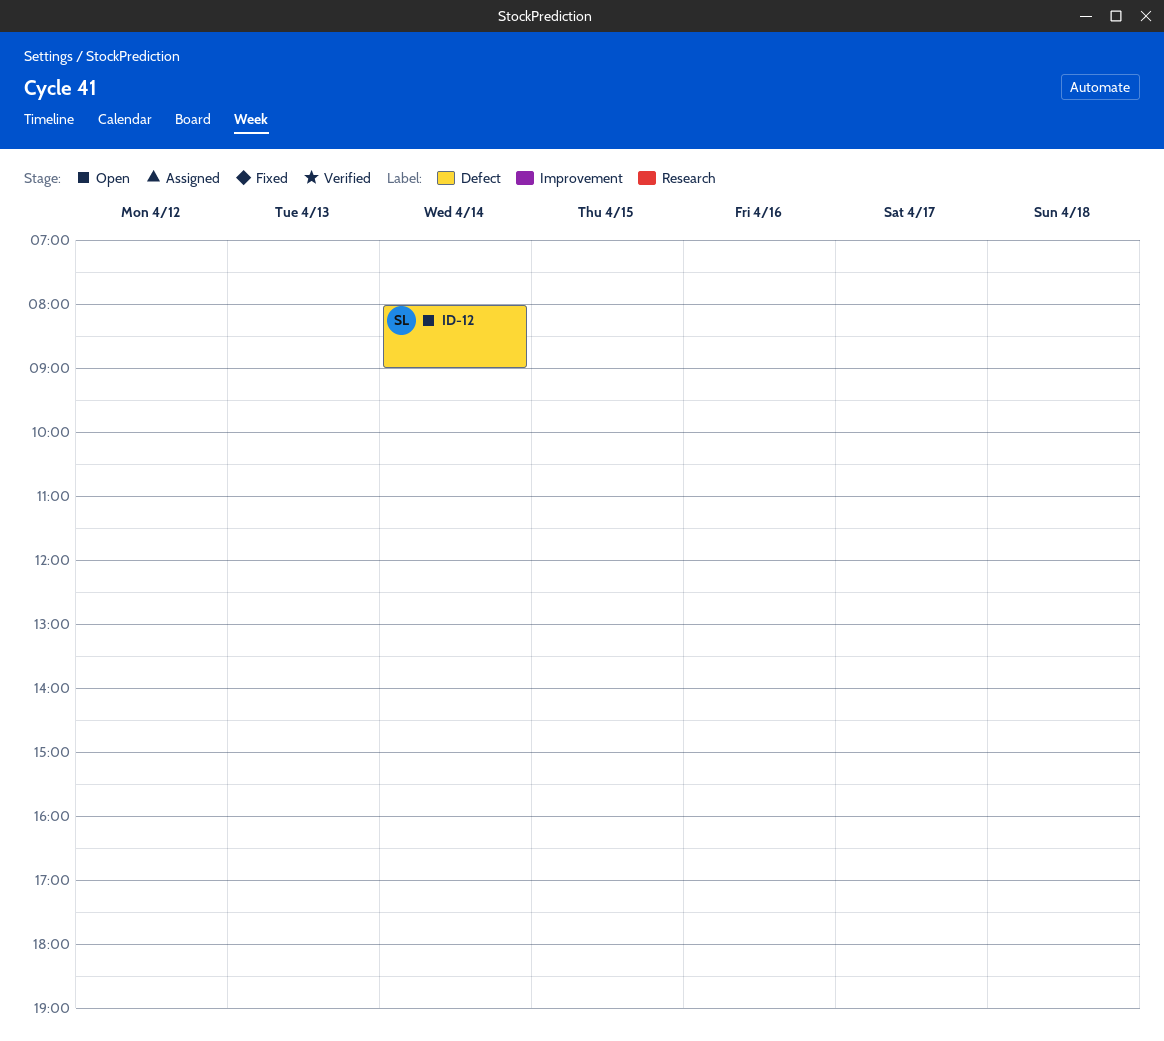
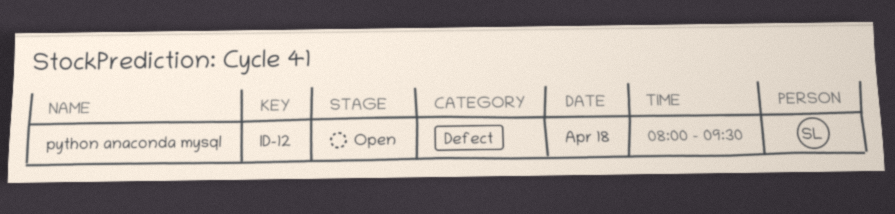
ID-12, day: Apr 14 -> Apr 18
ID-12, ends: 09:00 -> 09:30

